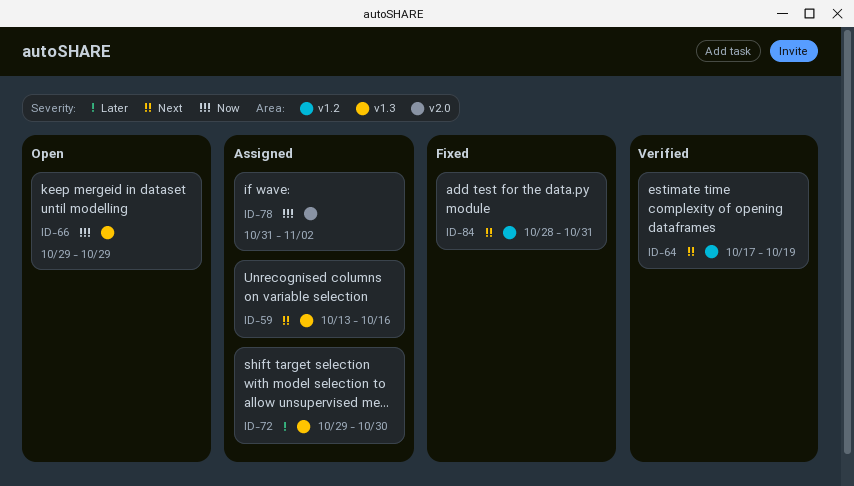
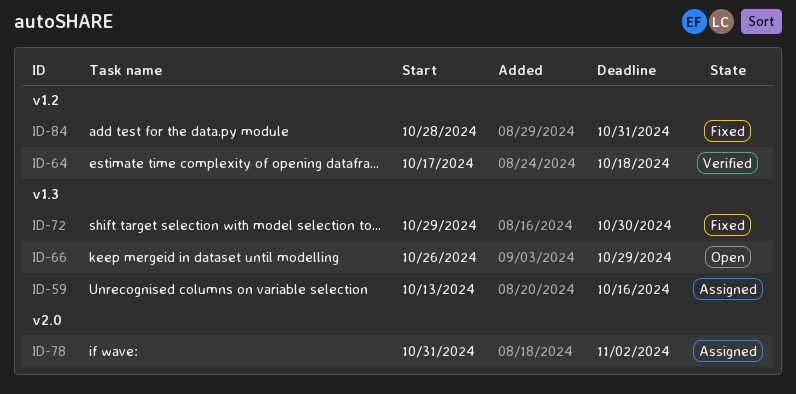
ID-64, due: Oct 19 -> Oct 18
ID-66, start: Oct 29 -> Oct 26
ID-72, status: Assigned -> Fixed

